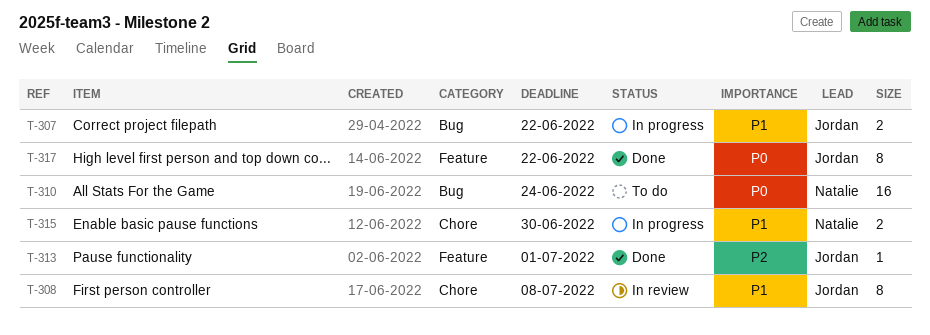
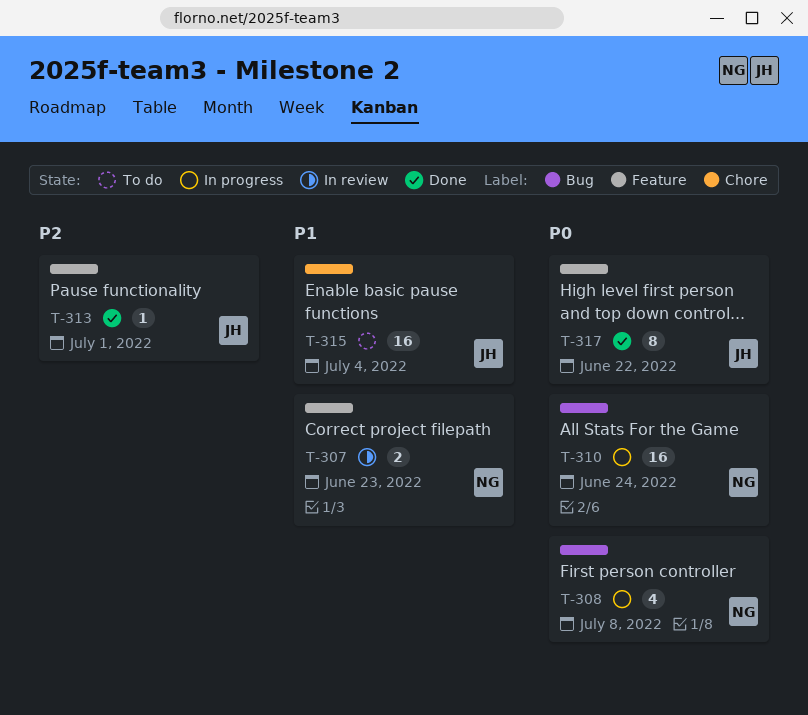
T-307, status: In progress -> In review
T-307, owner: Jordan -> Natalie
T-307, label: Bug -> Feature
T-307, due: Jun 22 -> Jun 23
T-308, status: In review -> In progress
T-308, owner: Jordan -> Natalie
T-308, priority: P1 -> P0
T-308, label: Chore -> Bug
T-308, estimate: 8 -> 4
T-310, status: To do -> In progress
T-315, status: In progress -> To do
T-315, owner: Natalie -> Jordan
T-315, estimate: 2 -> 16
T-315, due: Jun 30 -> Jul 4

